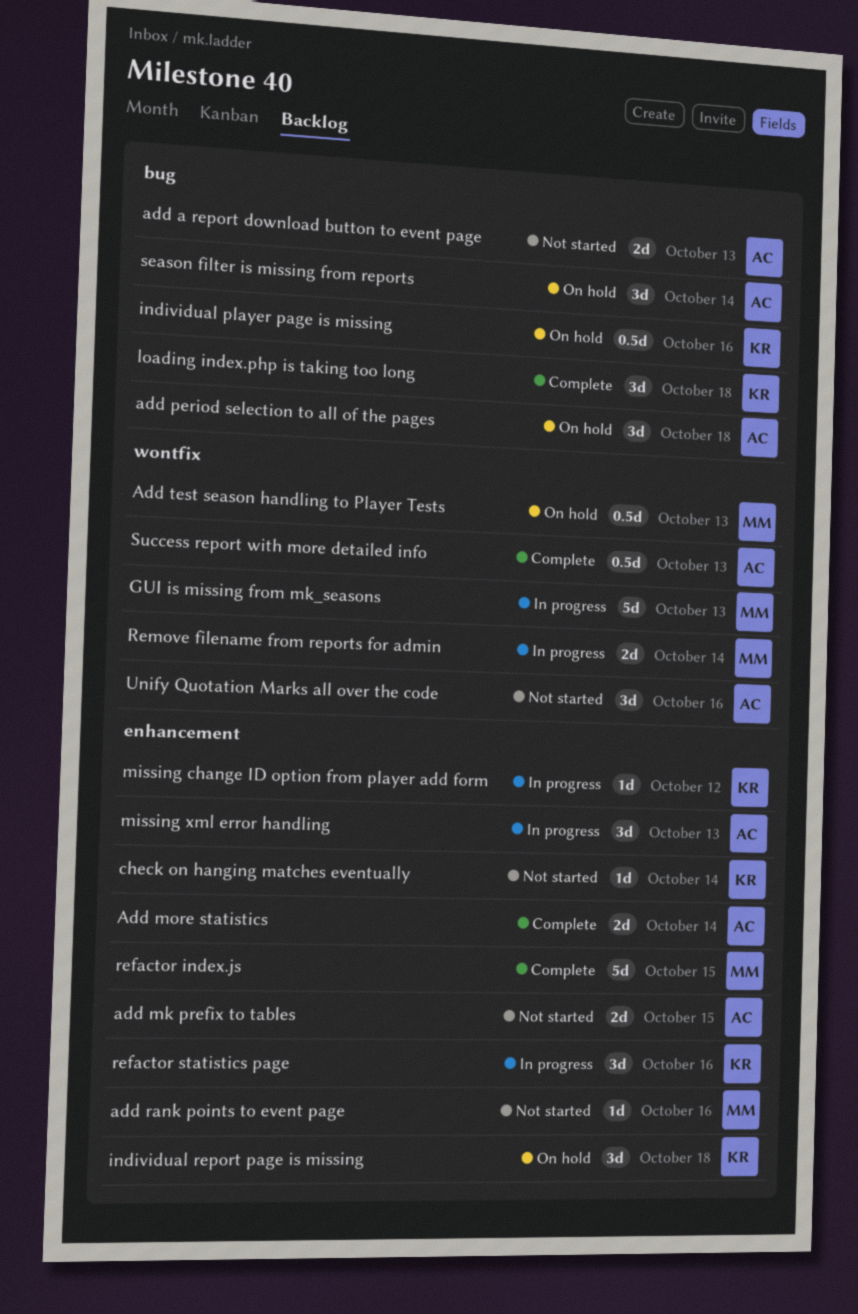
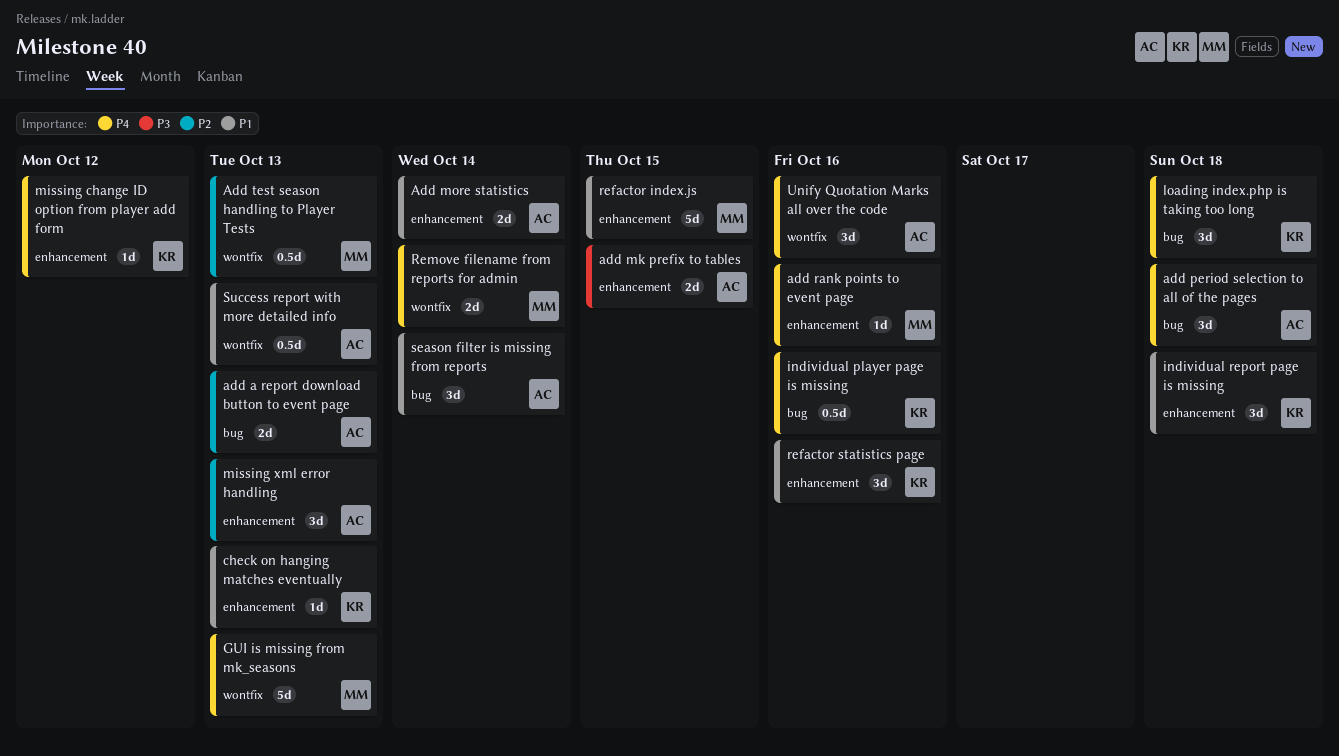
check on hanging matches eventually, due: Oct 14 -> Oct 13

